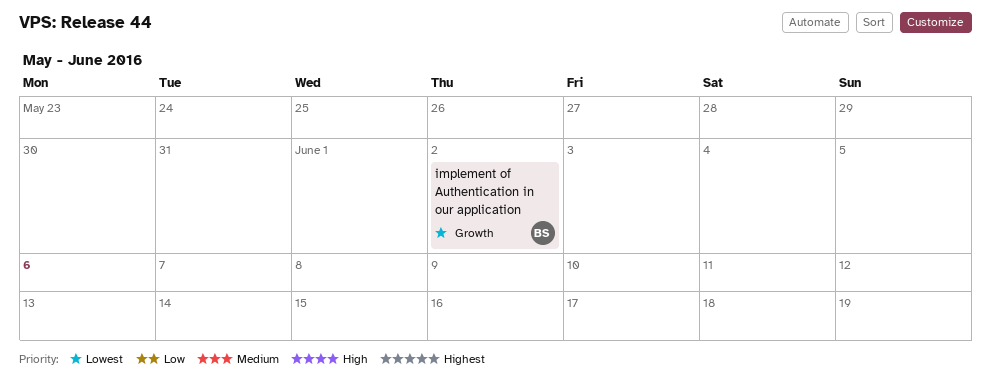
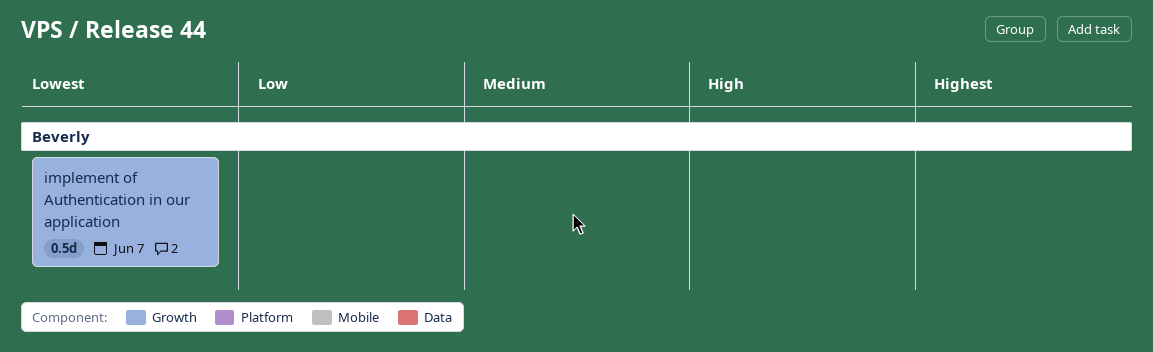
implement of Authentication in our application, due: Jun 2 -> Jun 7

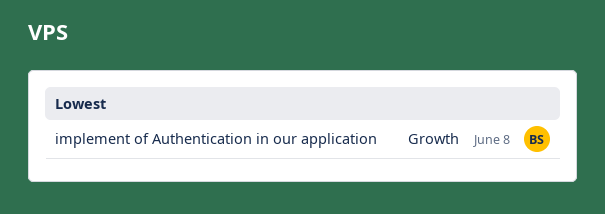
implement of Authentication in our application, due: Jun 7 -> Jun 8

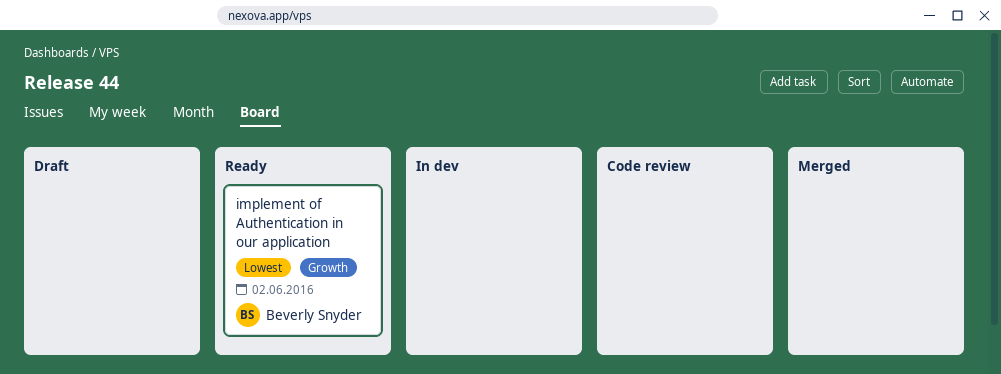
implement of Authentication in our application, due: Jun 8 -> Jun 2

